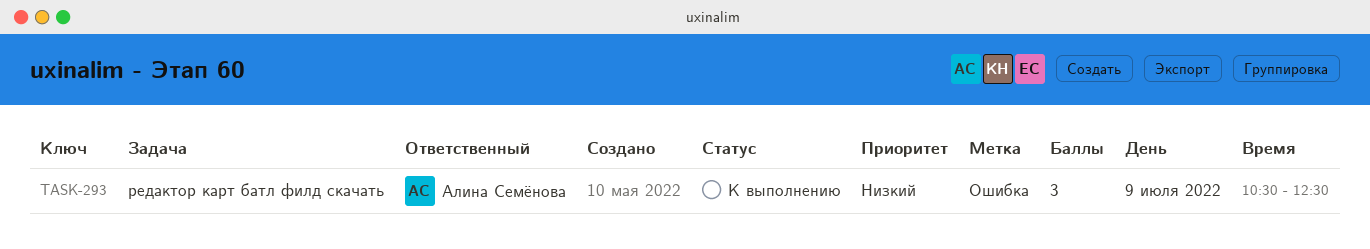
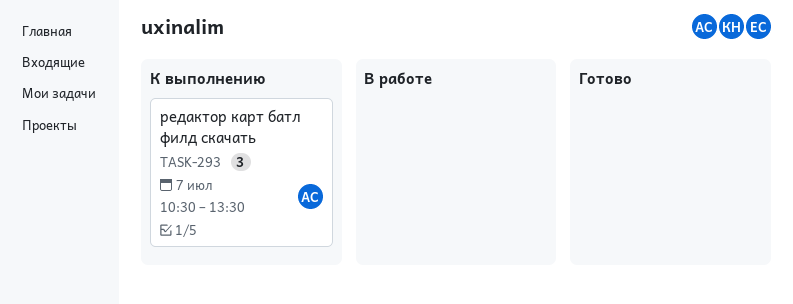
TASK-293, day: Jul 9 -> Jul 7
TASK-293, ends: 12:30 -> 13:30

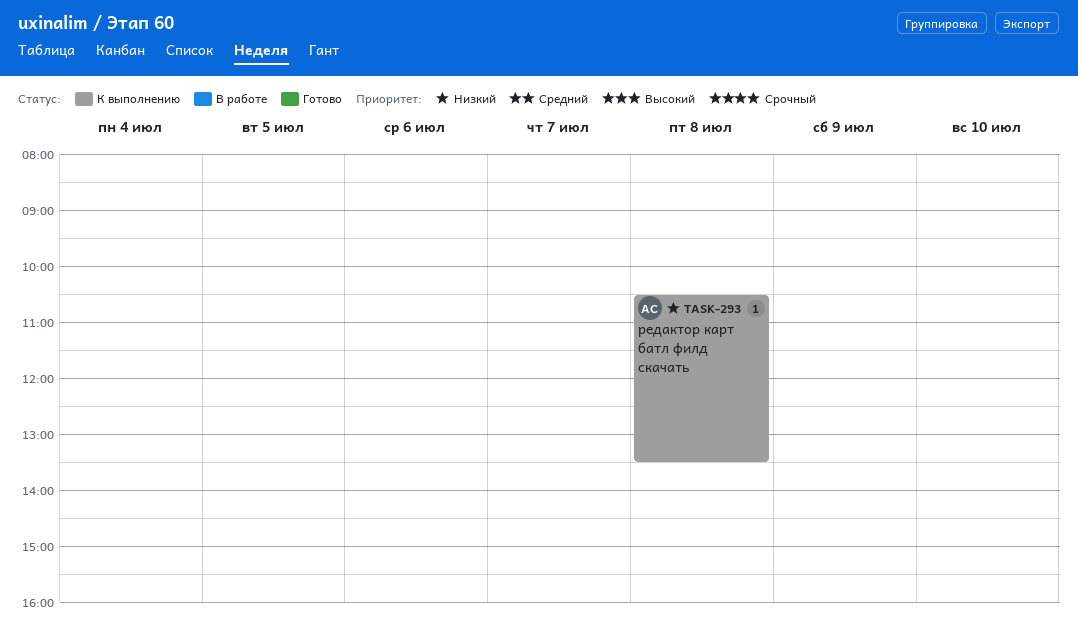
TASK-293, estimate: 3 -> 1
TASK-293, day: Jul 7 -> Jul 8

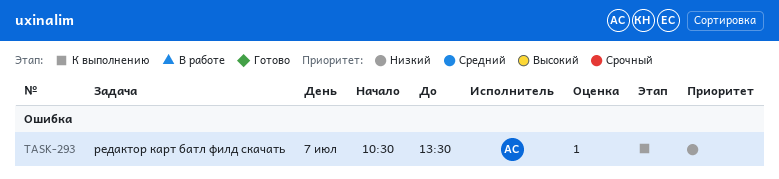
TASK-293, day: Jul 8 -> Jul 7

